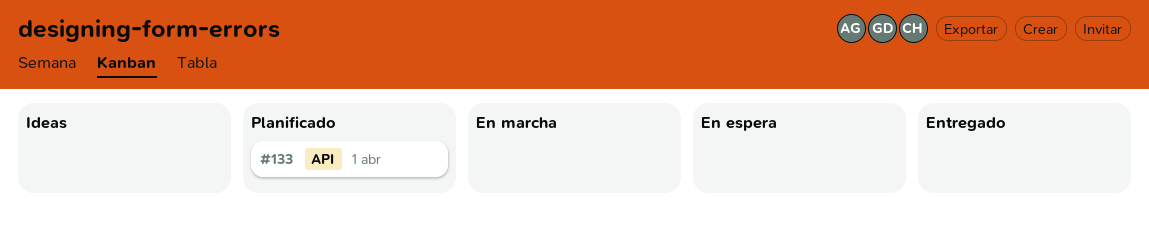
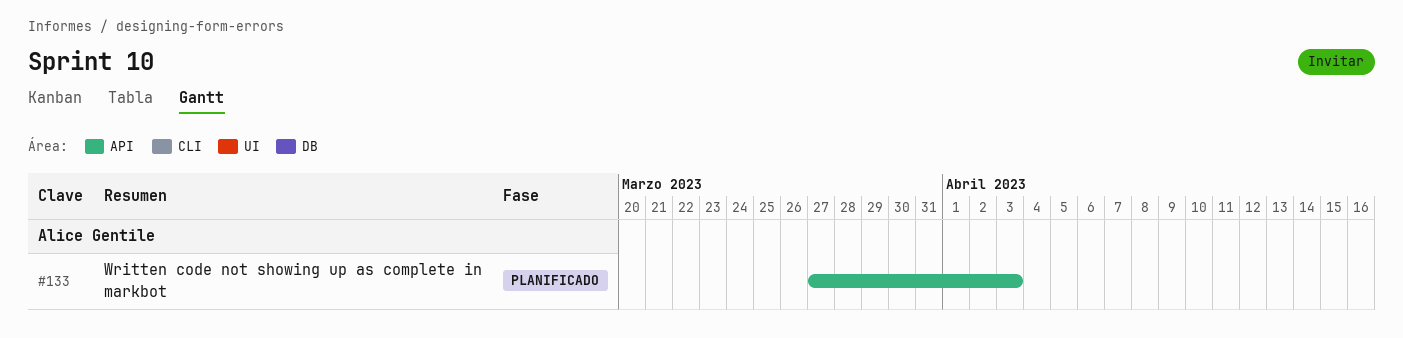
#133, due: Apr 1 -> Apr 3

